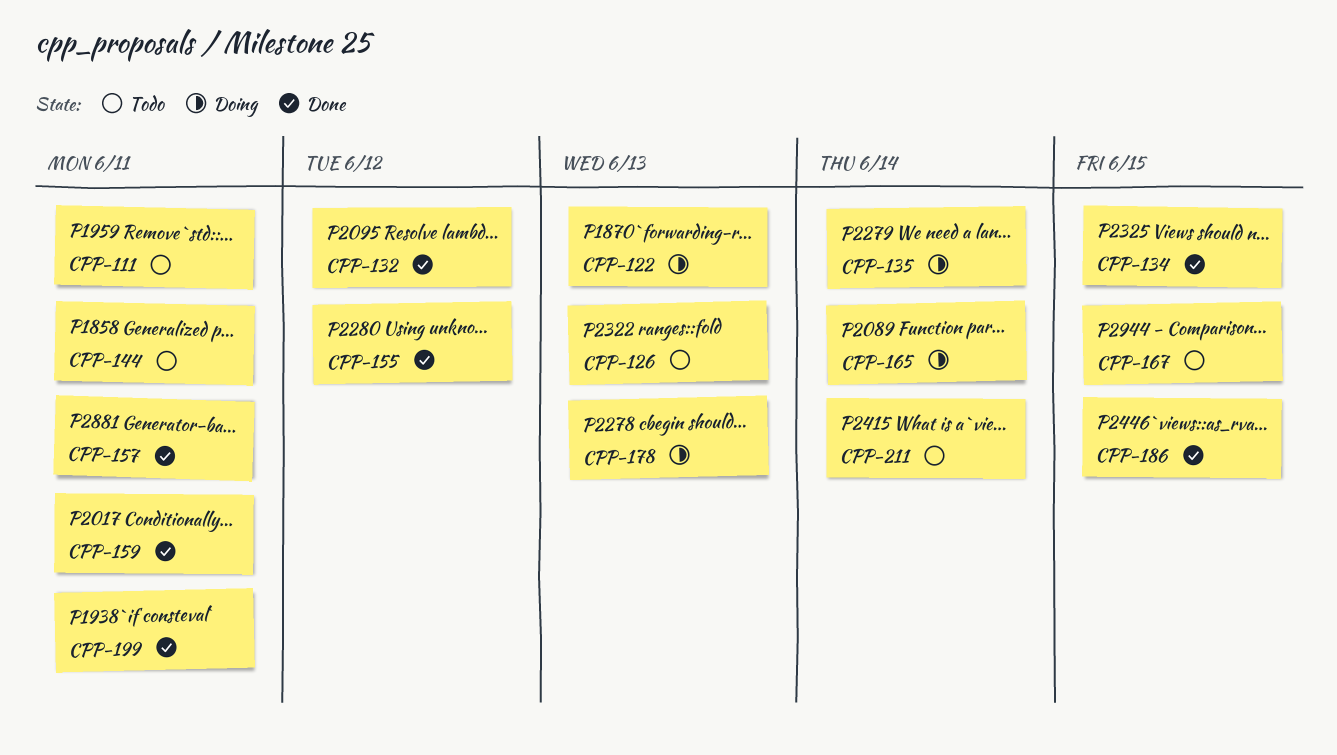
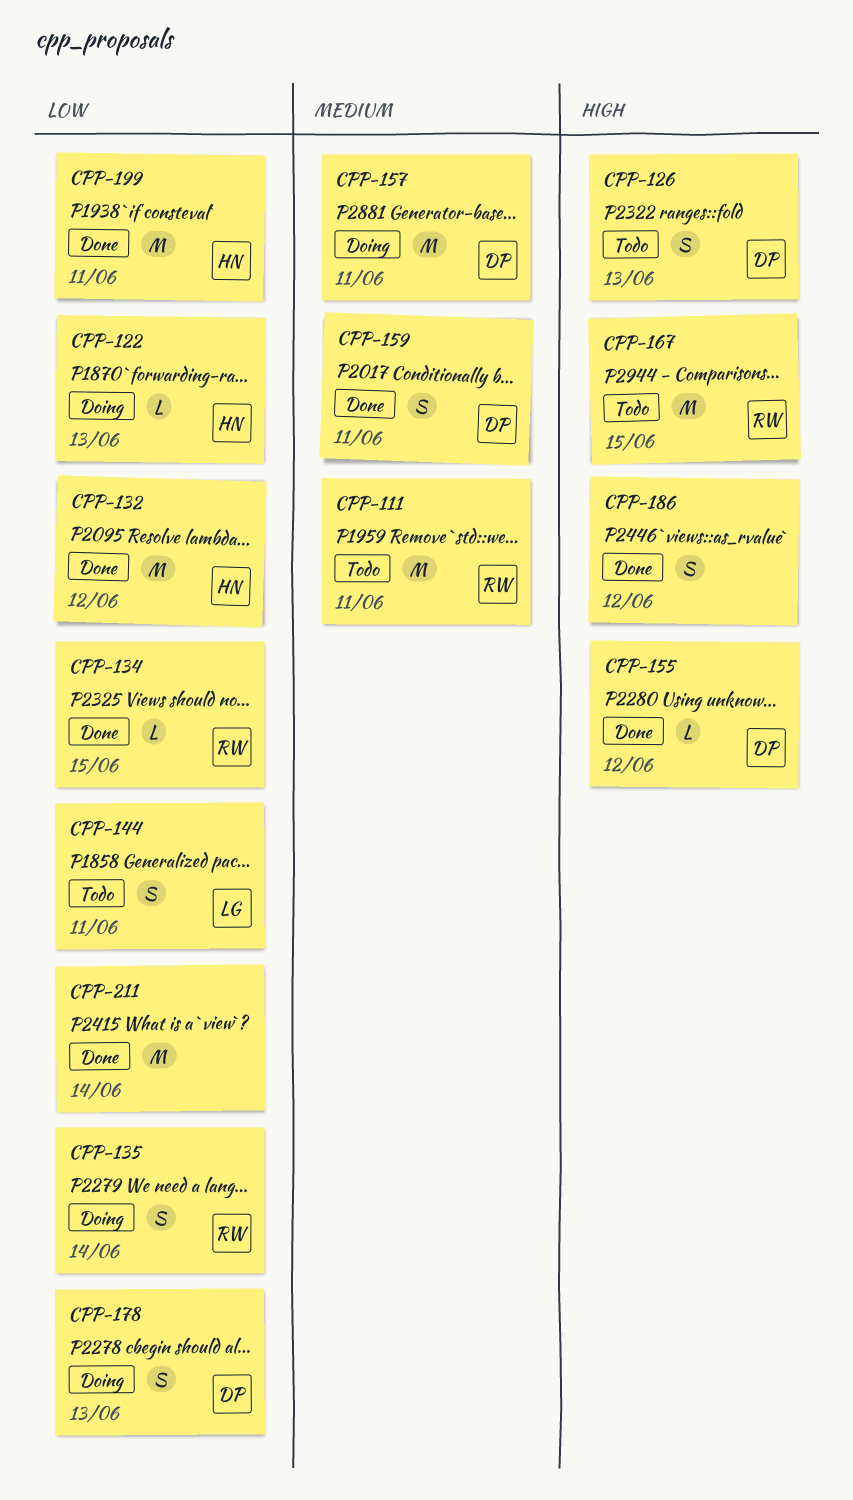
CPP-157, status: Done -> Doing
CPP-165: present -> none
CPP-186, due: Jun 15 -> Jun 12
CPP-211, status: Todo -> Done

